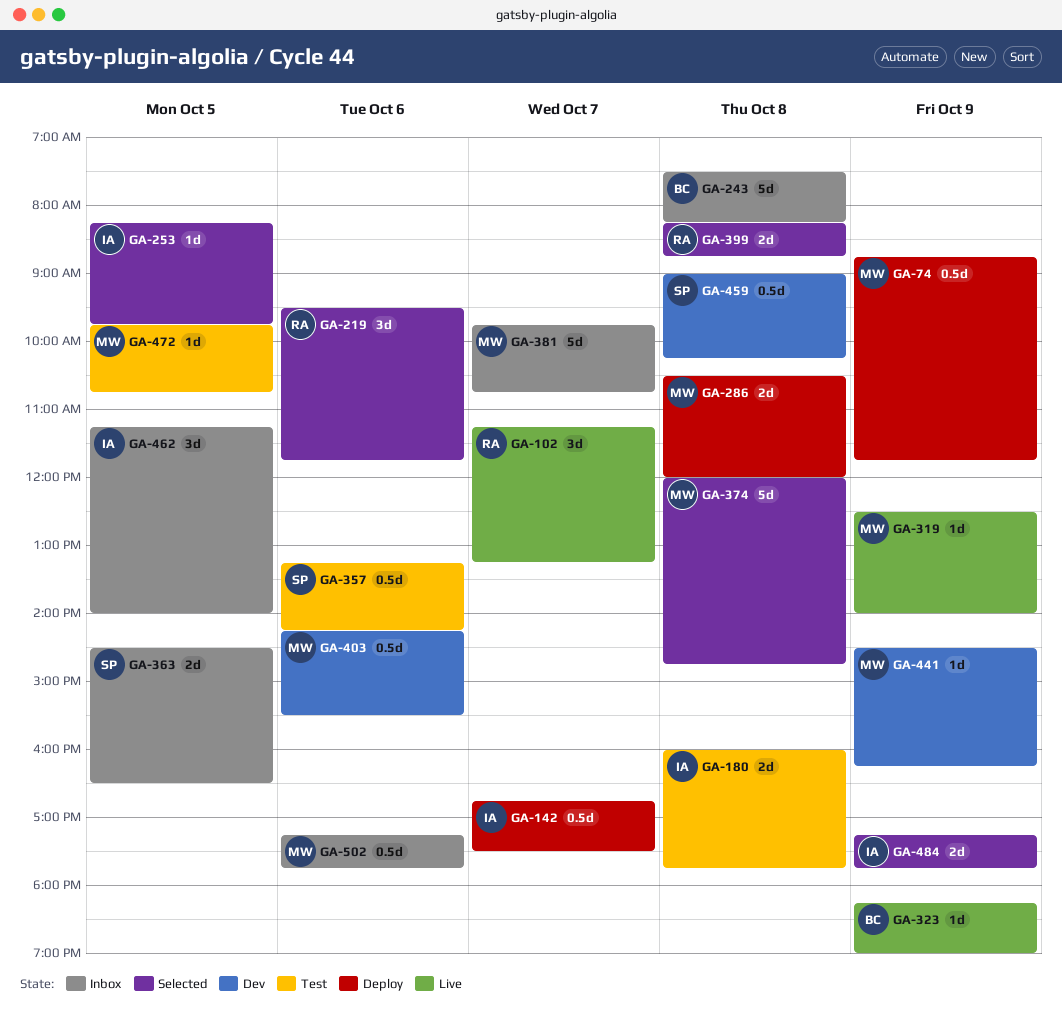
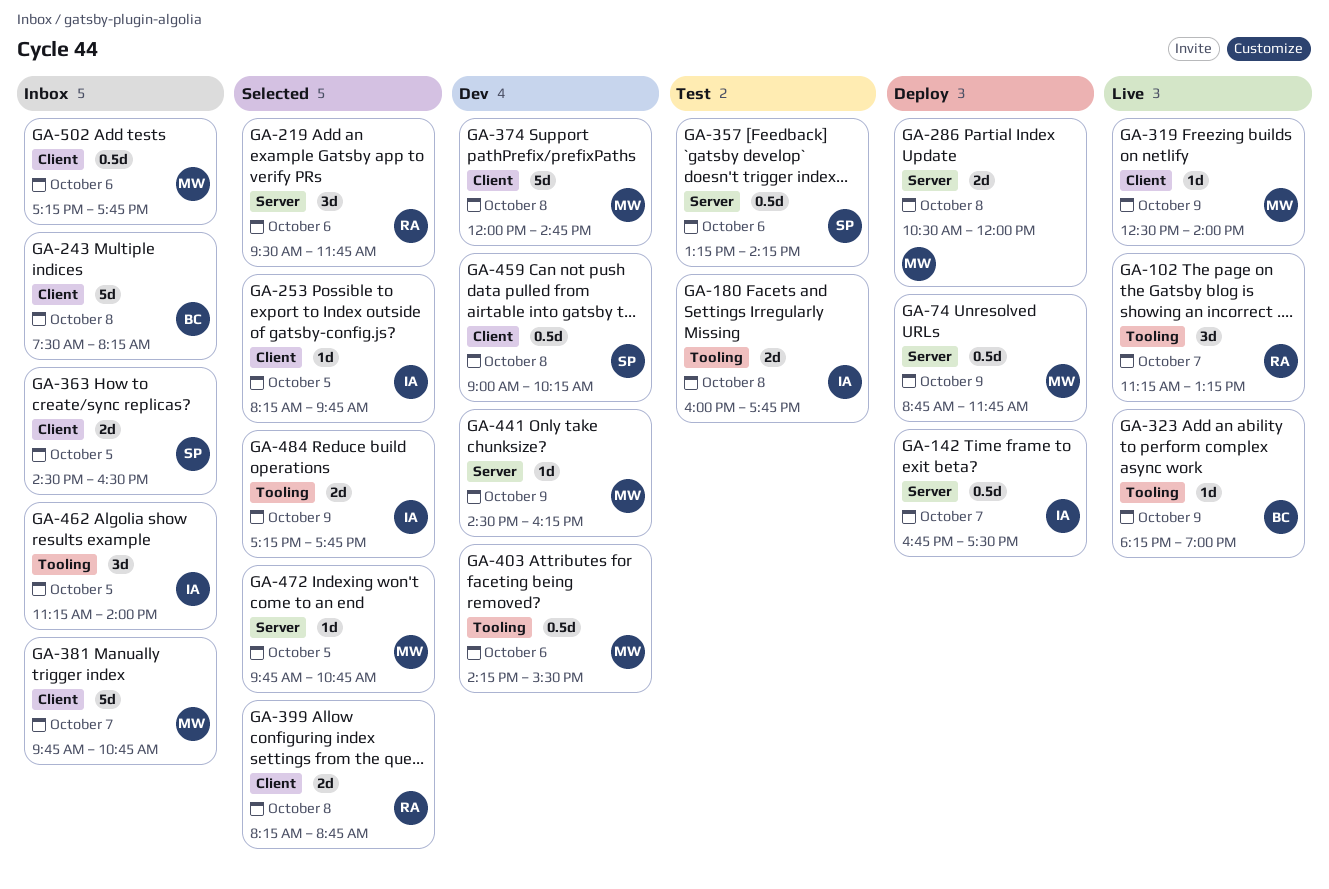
GA-374, status: Selected -> Dev
GA-472, status: Test -> Selected

